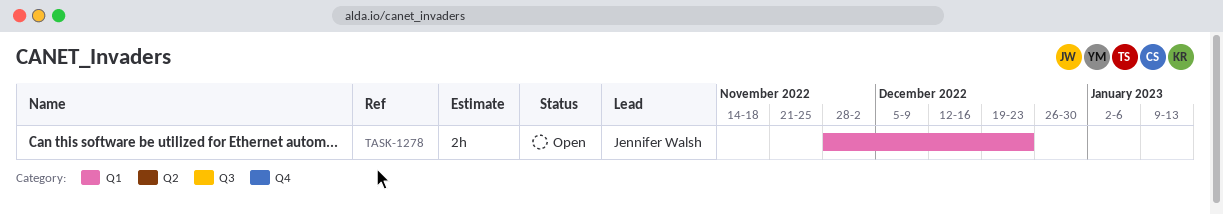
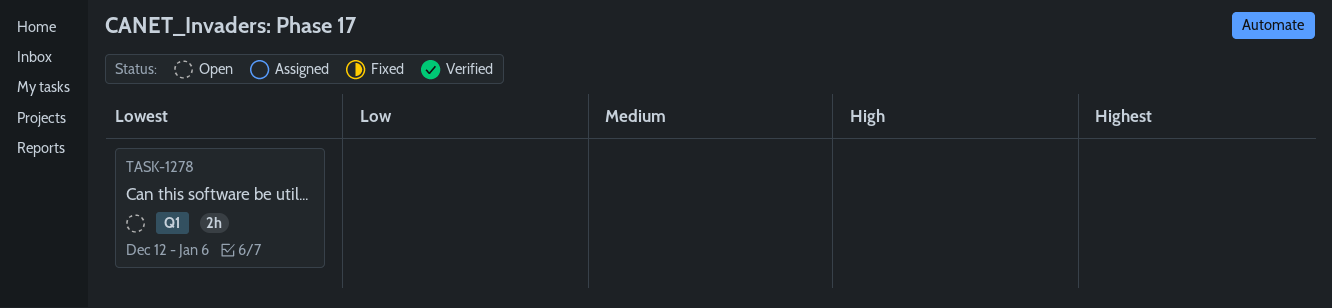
TASK-1278, start: Nov 28 -> Dec 12
TASK-1278, due: Dec 23 -> Jan 6

